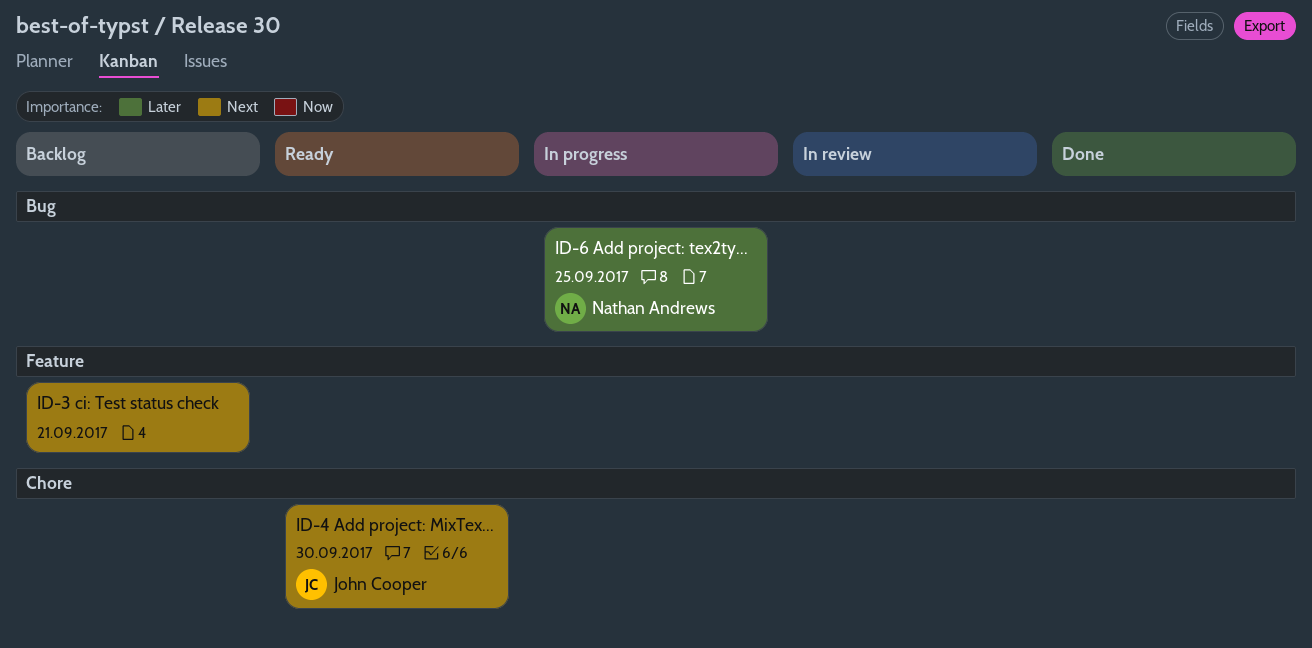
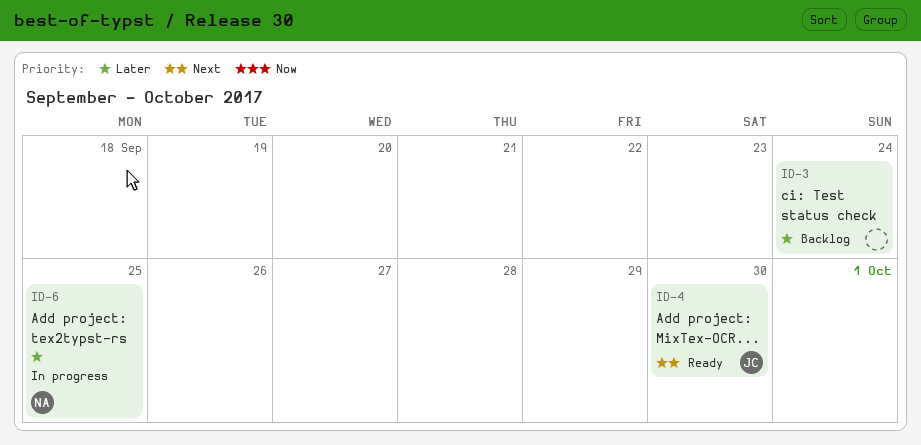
ID-3, priority: Next -> Later
ID-3, due: Sep 21 -> Sep 24

